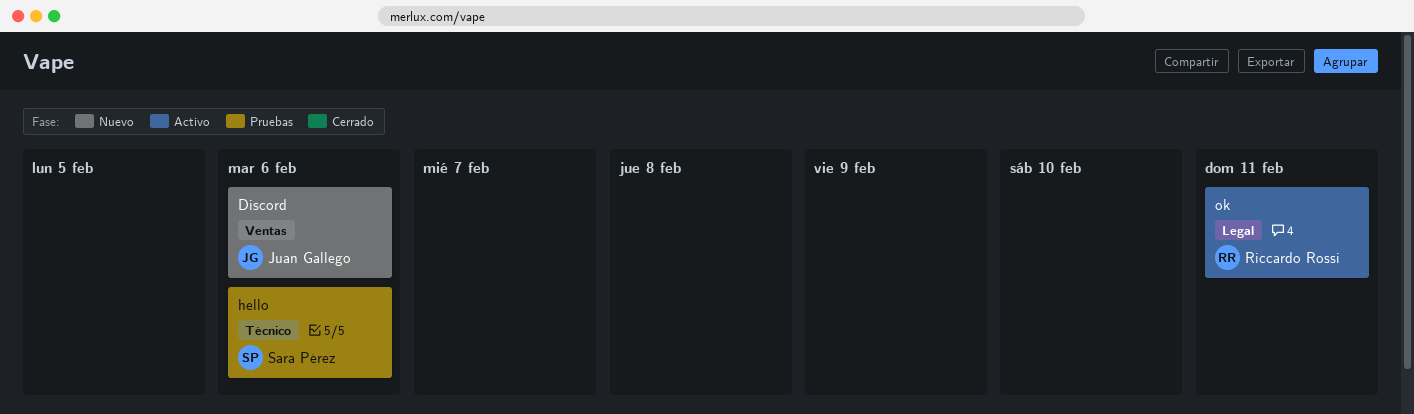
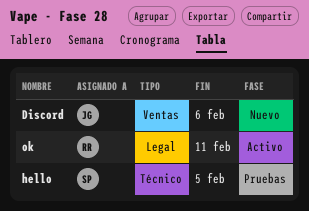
hello, due: Feb 6 -> Feb 5

